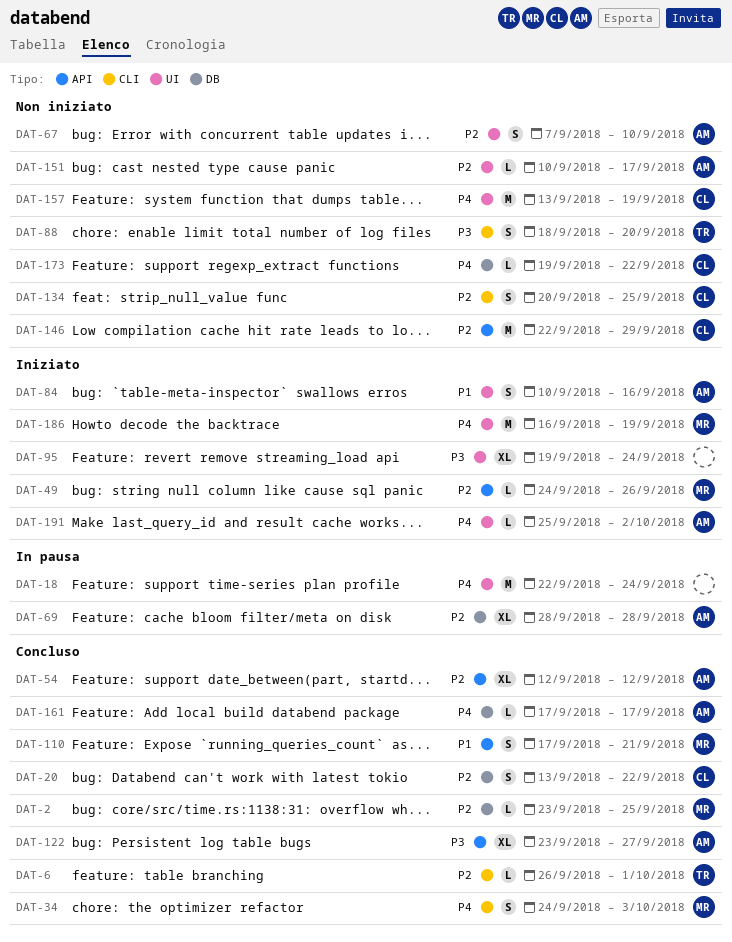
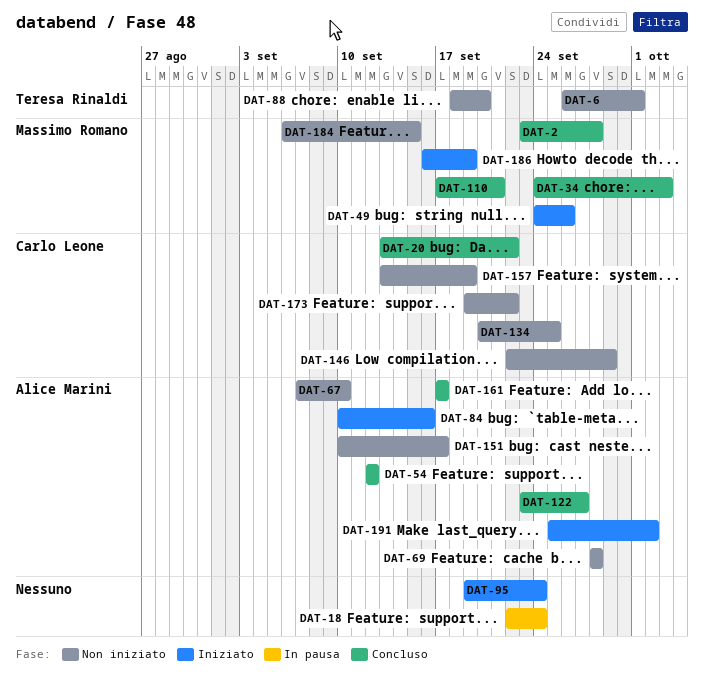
DAT-2, due: Sep 25 -> Sep 28
DAT-6, status: Concluso -> Non iniziato
DAT-69, status: In pausa -> Non iniziato
DAT-184: none -> present

